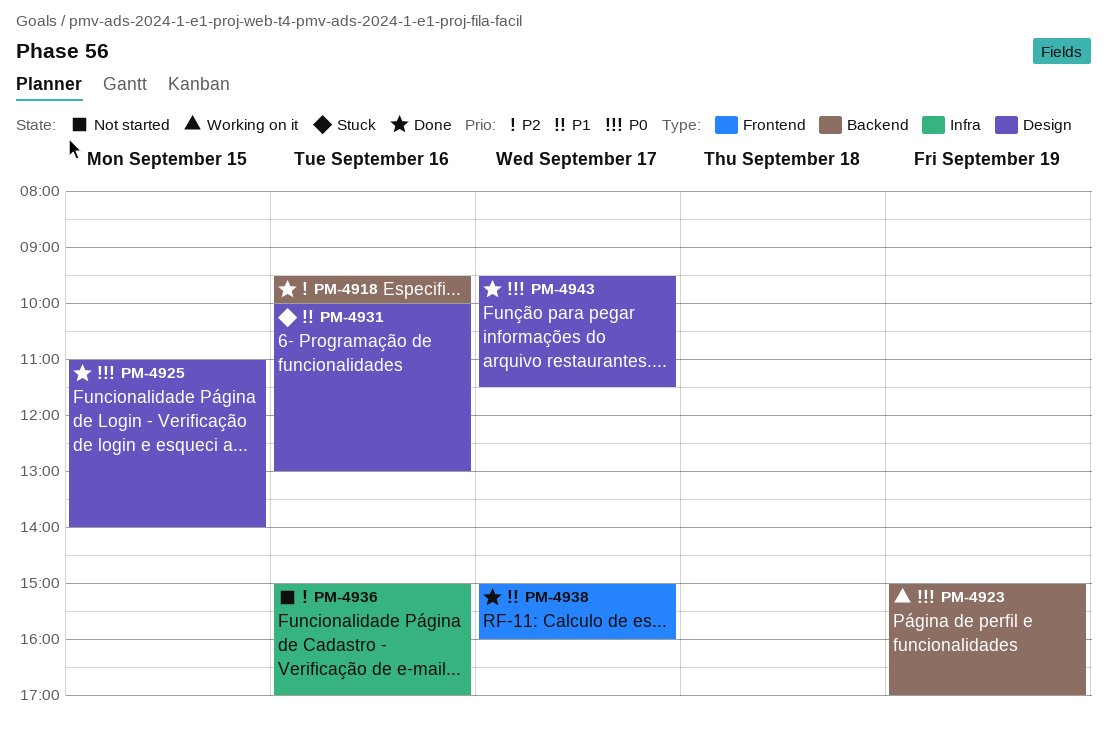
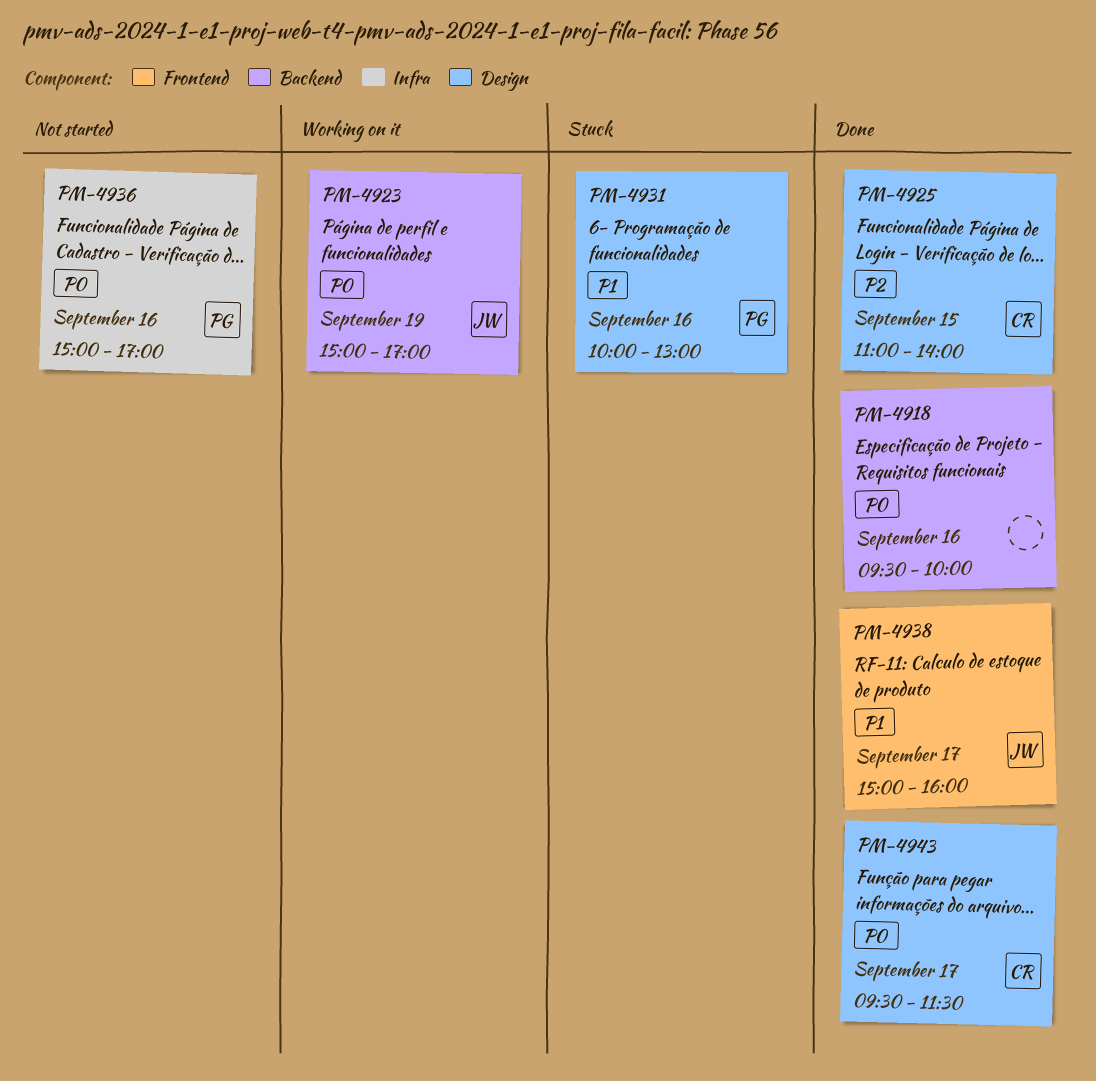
PM-4918, priority: P2 -> P0
PM-4925, priority: P0 -> P2
PM-4936, priority: P2 -> P0

